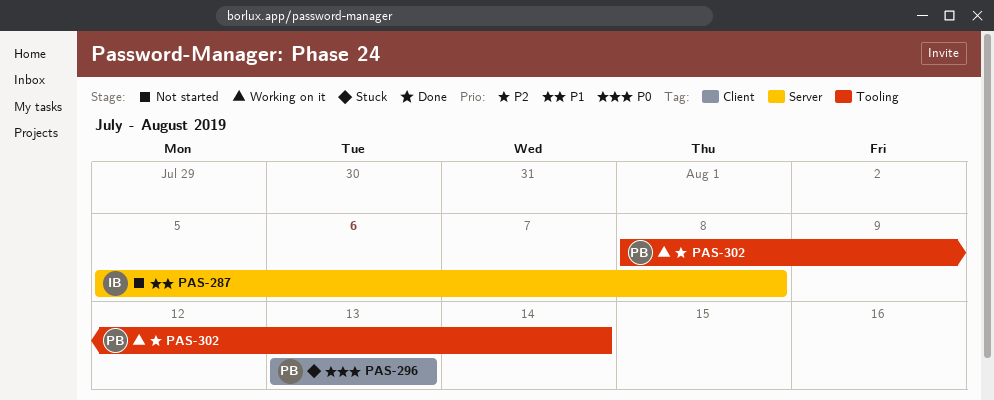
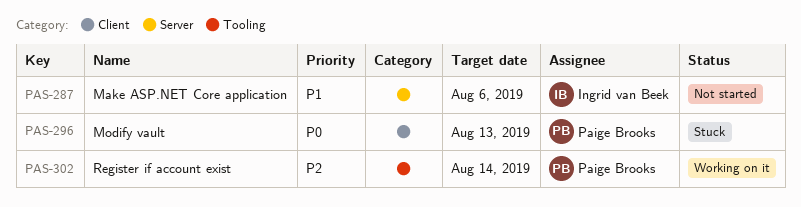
PAS-287, due: Aug 8 -> Aug 6

